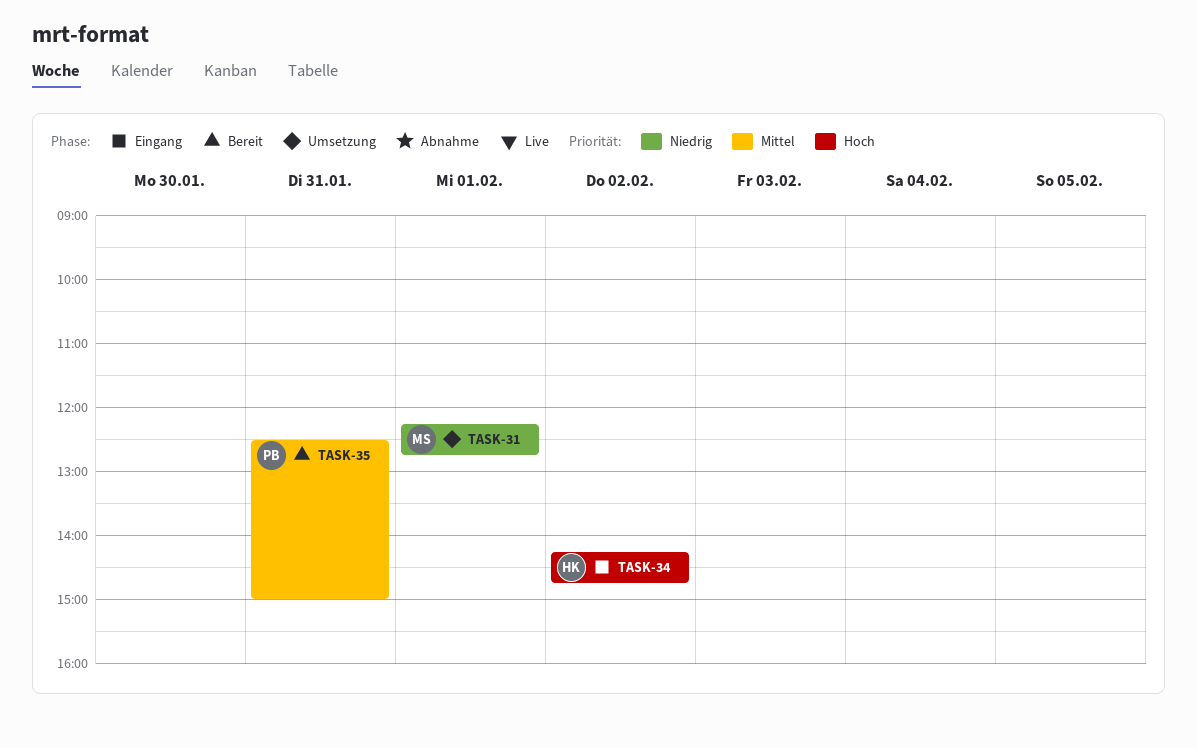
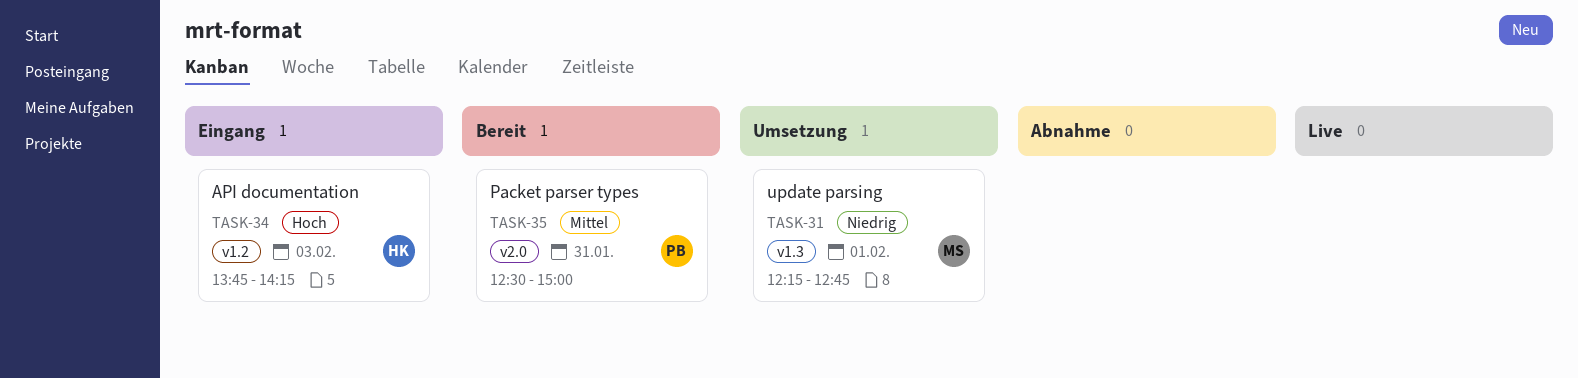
TASK-34, day: Feb 2 -> Feb 3
TASK-34, begins: 14:15 -> 13:45
TASK-34, ends: 14:45 -> 14:15

